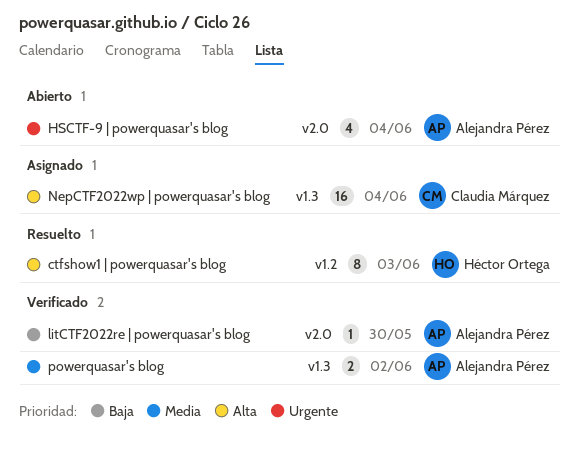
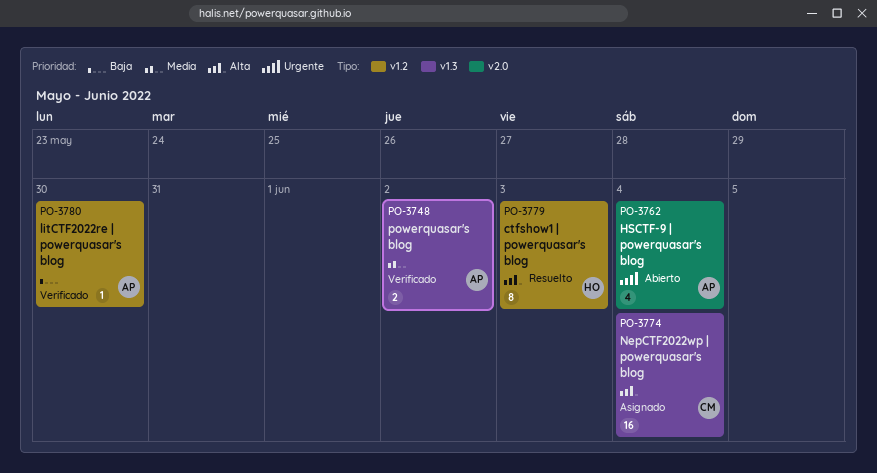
litCTF2022re | powerquasar's blog, label: v2.0 -> v1.2

